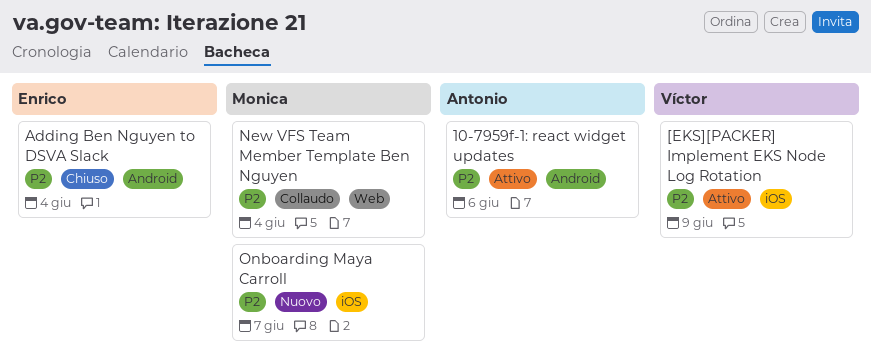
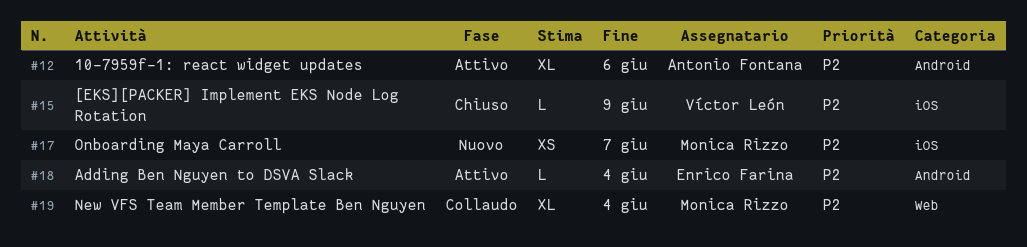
[EKS][PACKER] Implement EKS Node Log Rotation, status: Attivo -> Chiuso
Adding Ben Nguyen to DSVA Slack, status: Chiuso -> Attivo

